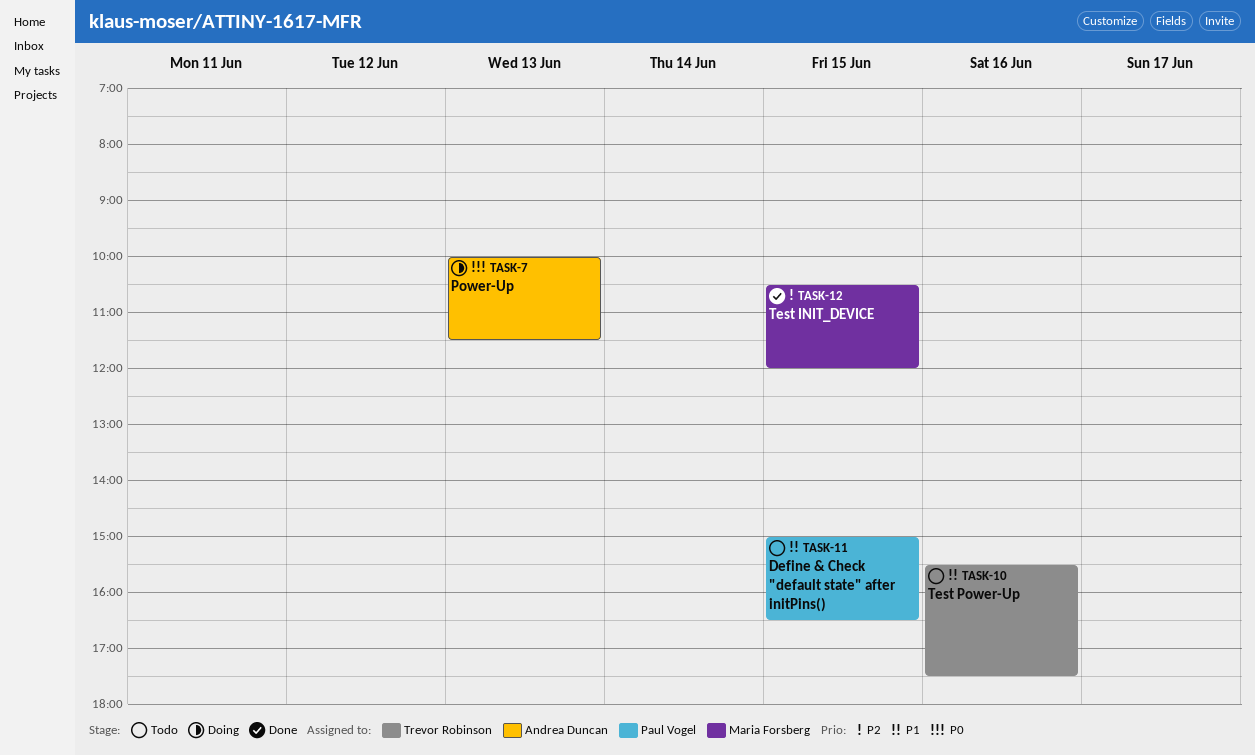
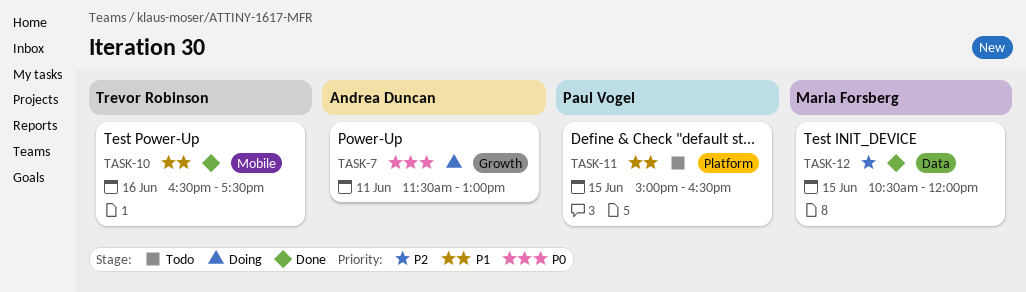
TASK-7, day: Jun 13 -> Jun 11
TASK-7, begins: 10:00 -> 11:30
TASK-7, ends: 11:30 -> 13:00
TASK-10, status: Todo -> Done
TASK-10, begins: 15:30 -> 16:30

